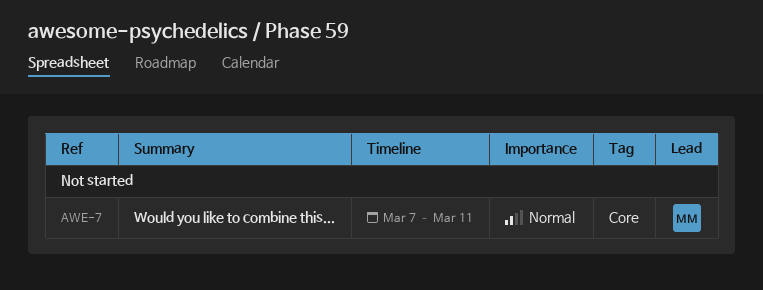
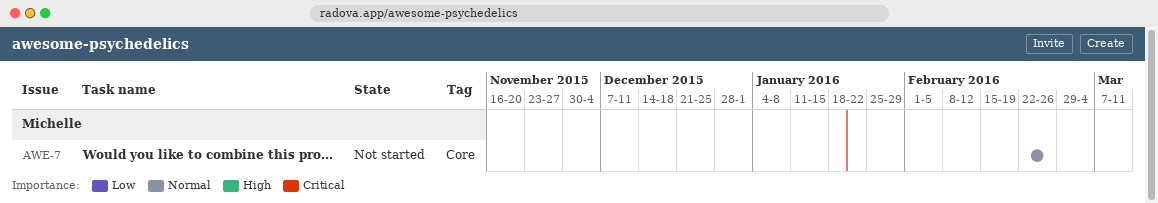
AWE-7, start: Mar 7 -> Feb 22
AWE-7, due: Mar 11 -> Feb 26

